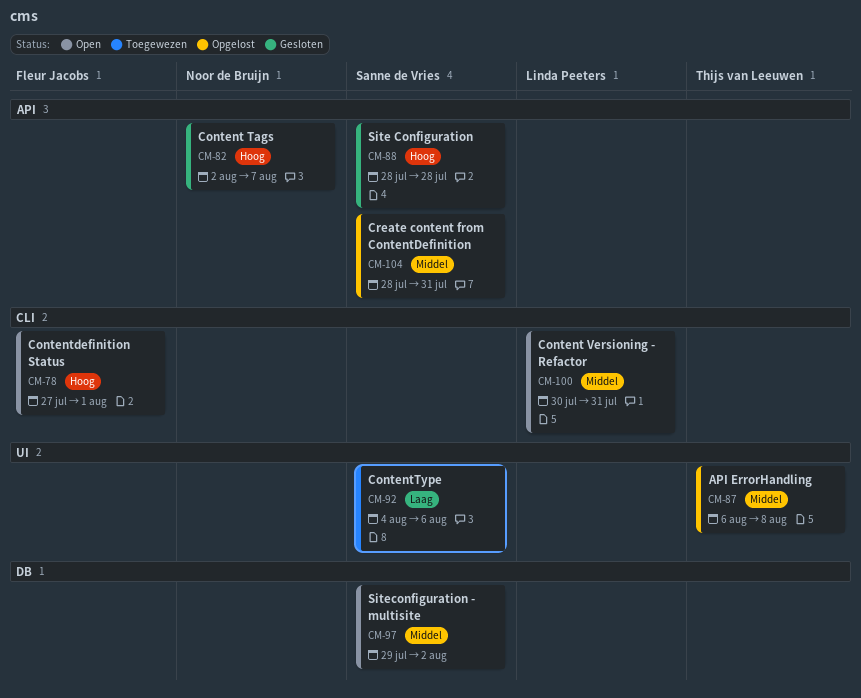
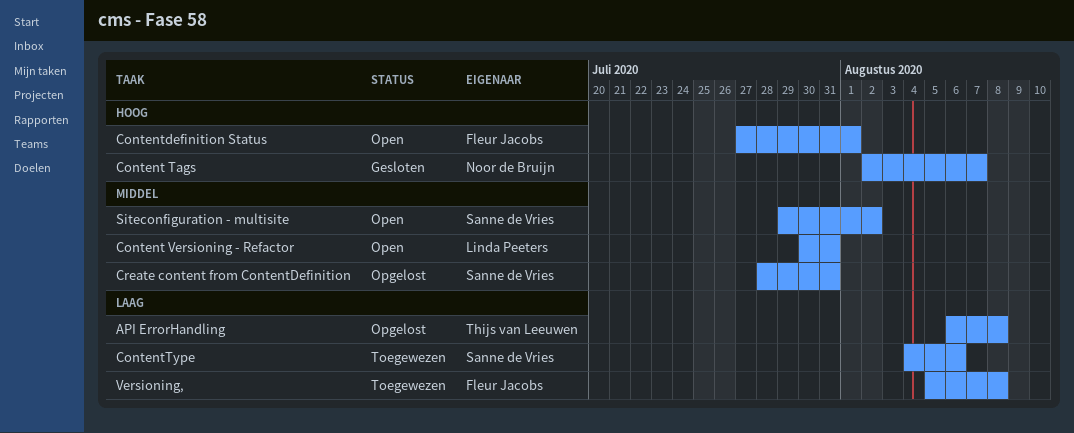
API ErrorHandling, priority: Middel -> Laag
Site Configuration: present -> none
Versioning,: none -> present

